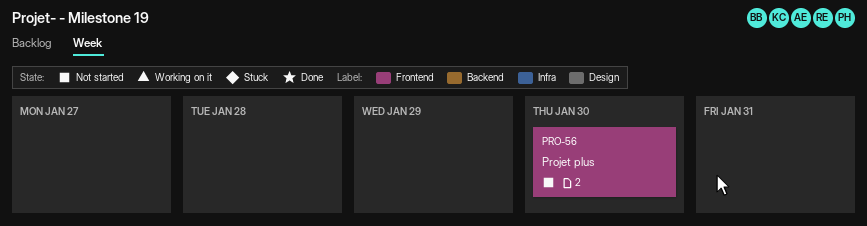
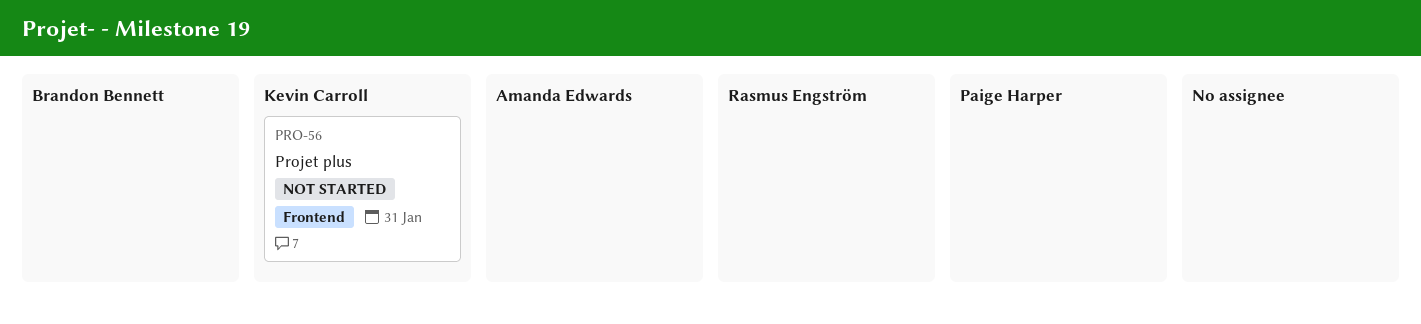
PRO-56, due: Jan 30 -> Jan 31

